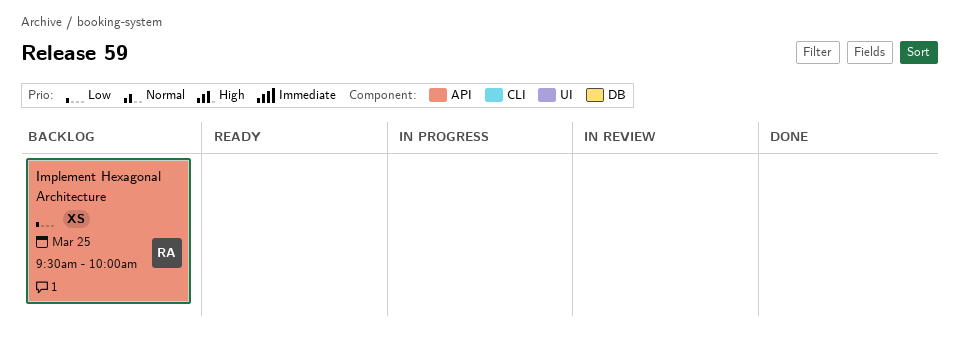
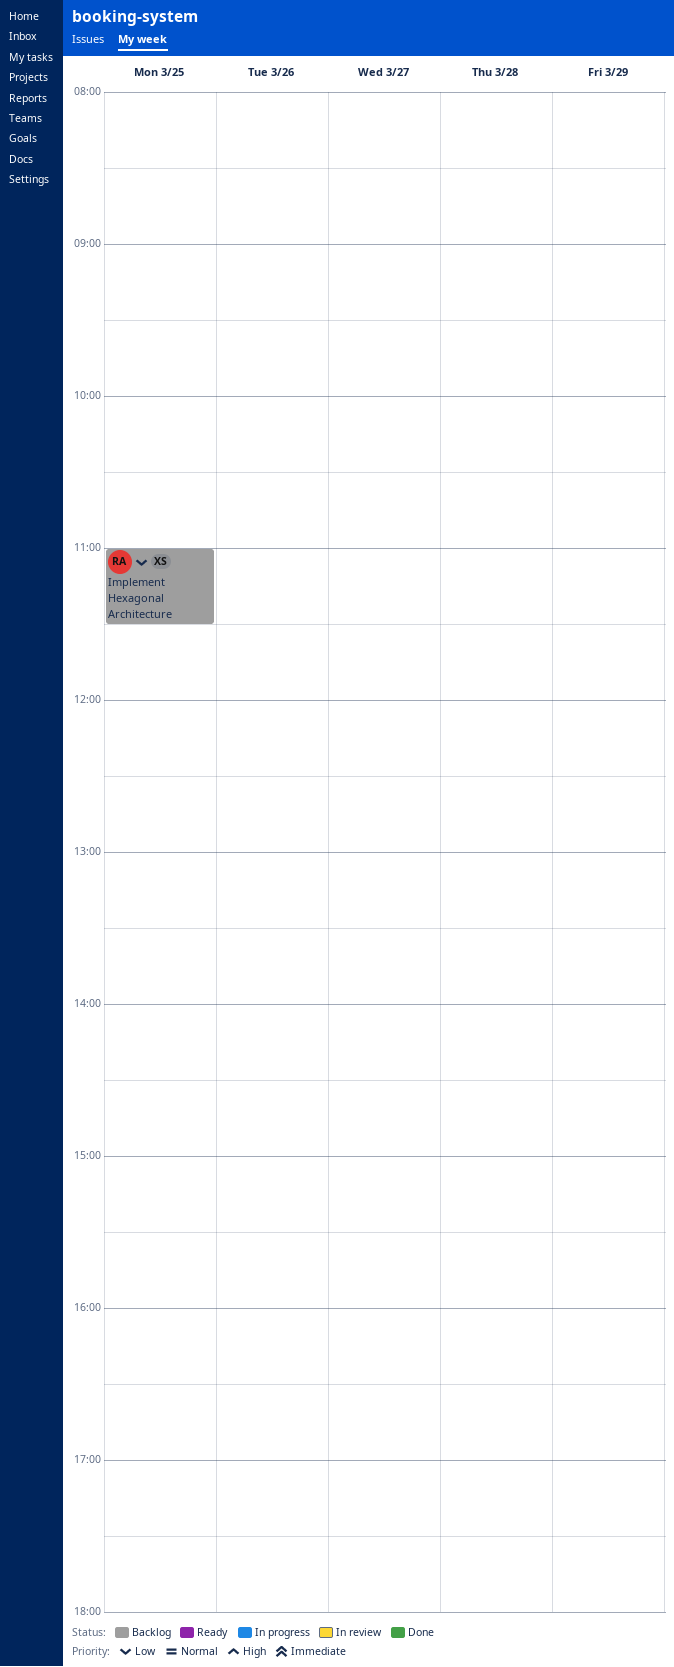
Implement Hexagonal Architecture, begins: 09:30 -> 11:00
Implement Hexagonal Architecture, ends: 10:00 -> 11:30

